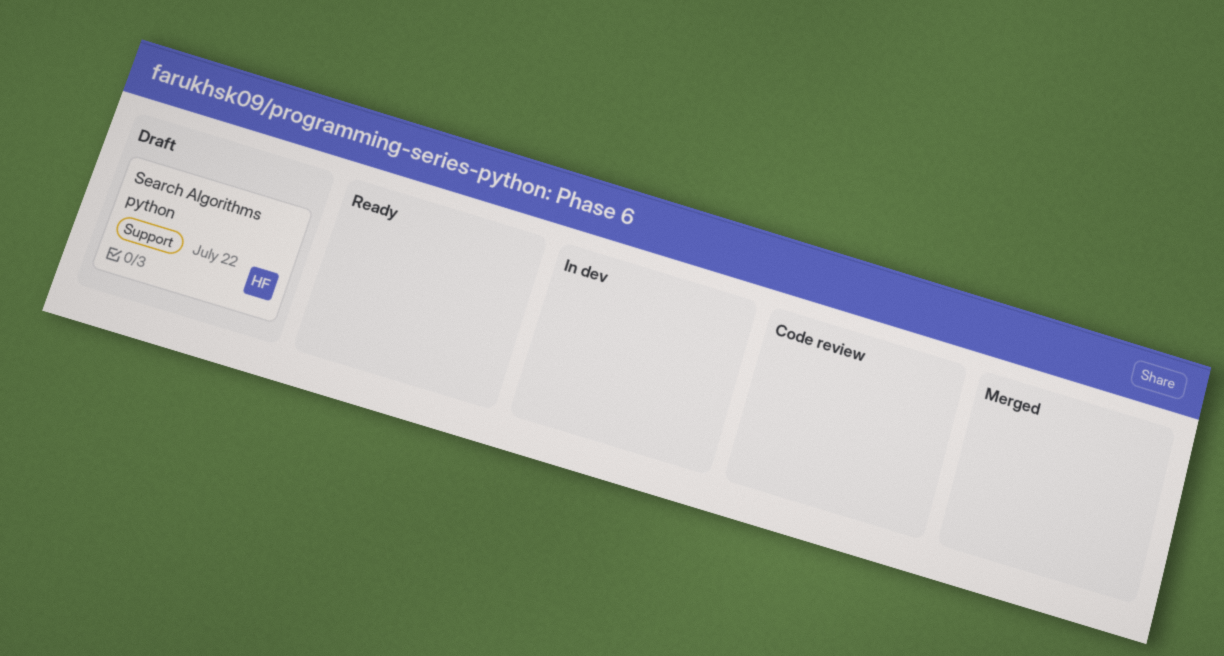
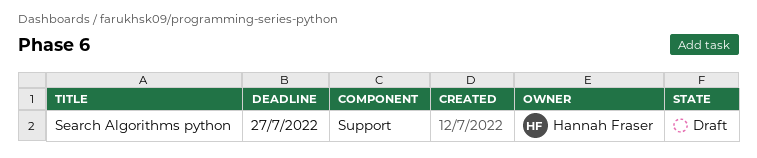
Search Algorithms python, due: Jul 22 -> Jul 27

